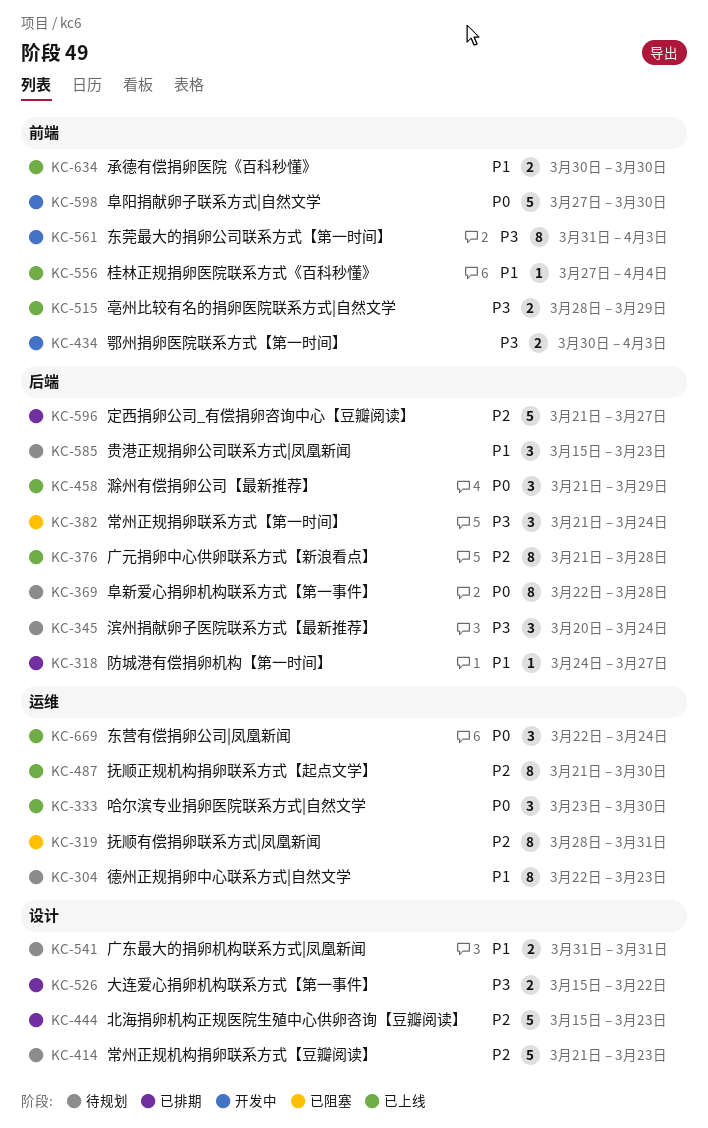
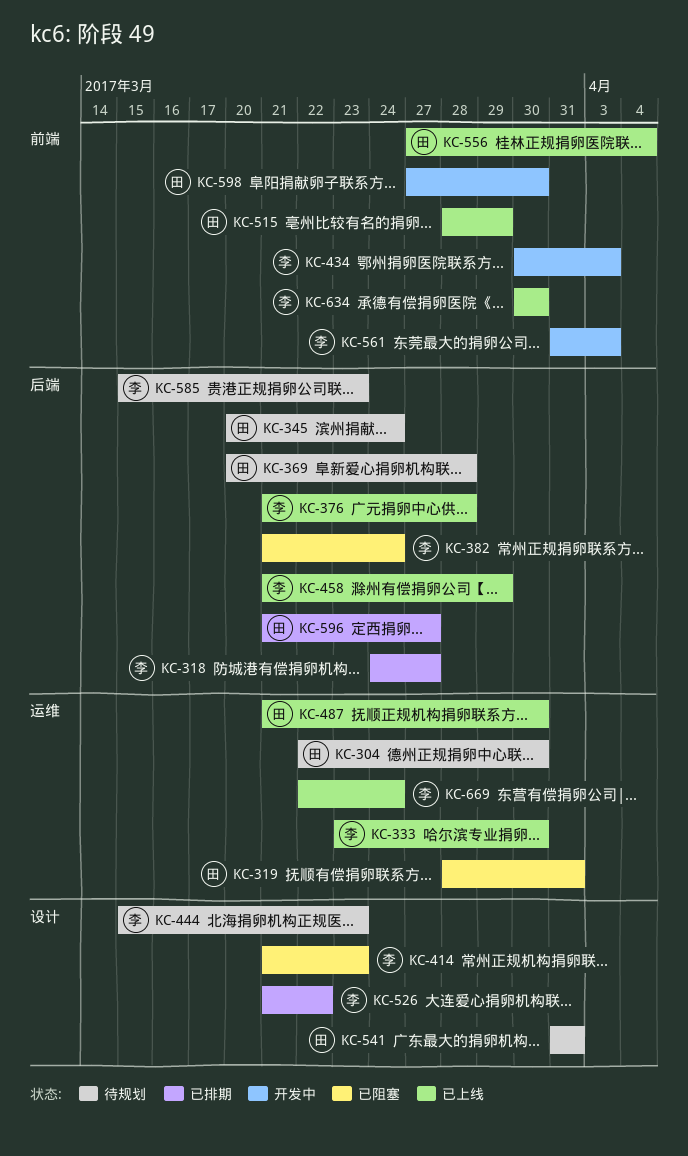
KC-304, due: Mar 23 -> Mar 30
KC-369, start: Mar 22 -> Mar 20
KC-414, status: 待规划 -> 已阻塞
KC-444, status: 已排期 -> 待规划
KC-526, start: Mar 15 -> Mar 21

